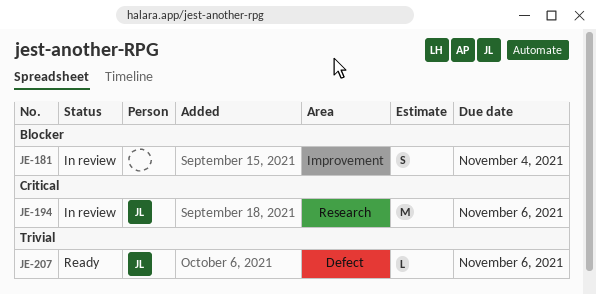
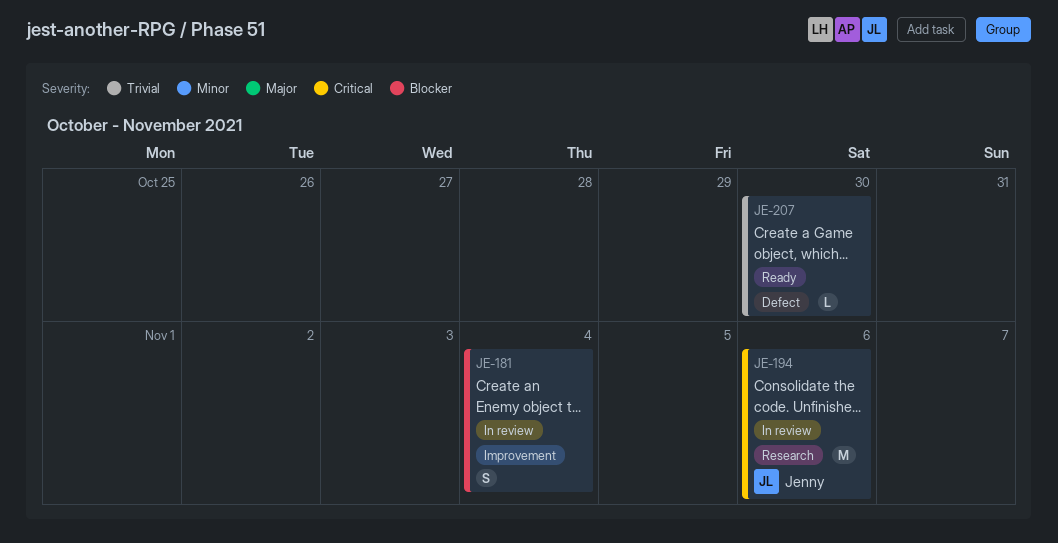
JE-207, owner: Jenny -> none
JE-207, due: Nov 6 -> Oct 30

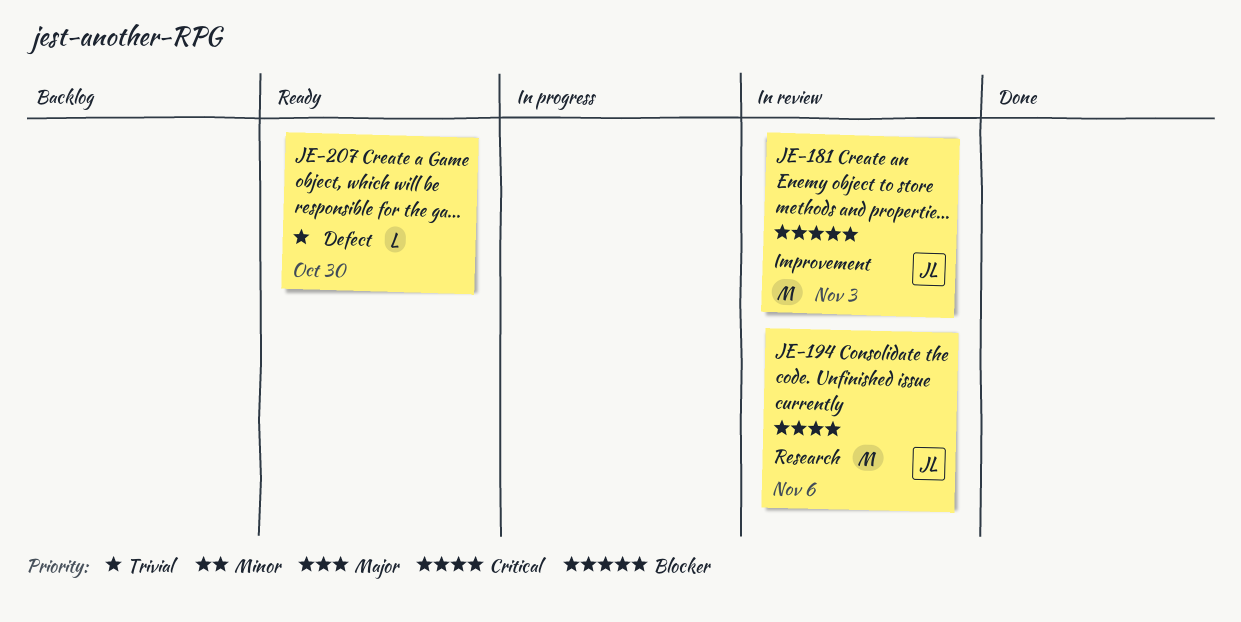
JE-181, owner: none -> Jenny
JE-181, estimate: S -> M
JE-181, due: Nov 4 -> Nov 3

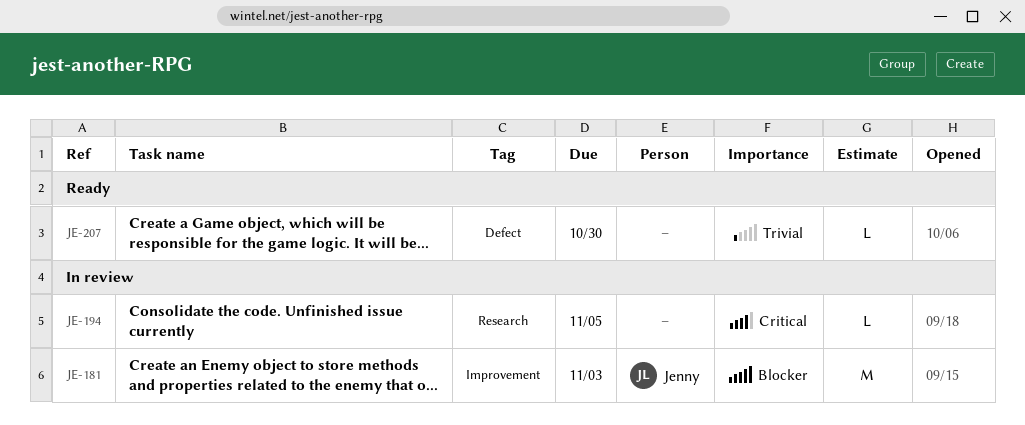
JE-194, owner: Jenny -> none
JE-194, estimate: M -> L
JE-194, due: Nov 6 -> Nov 5

